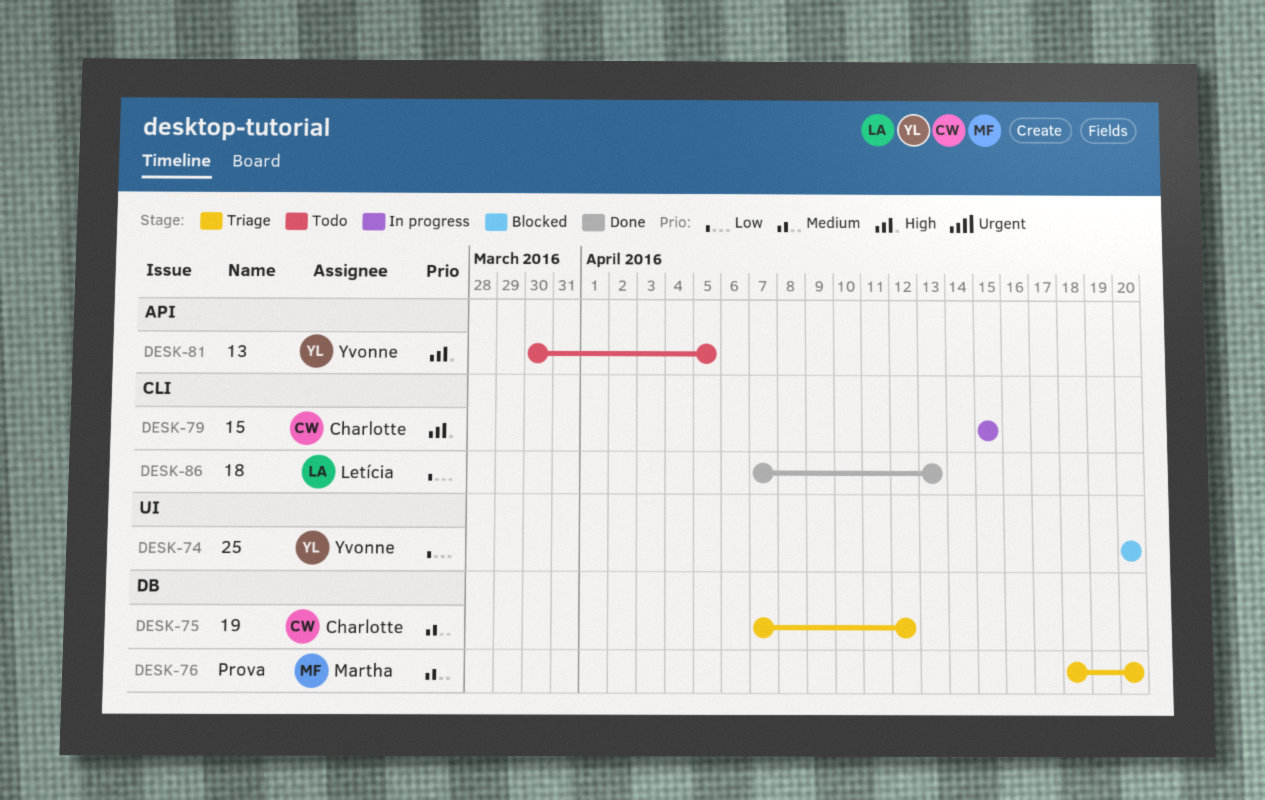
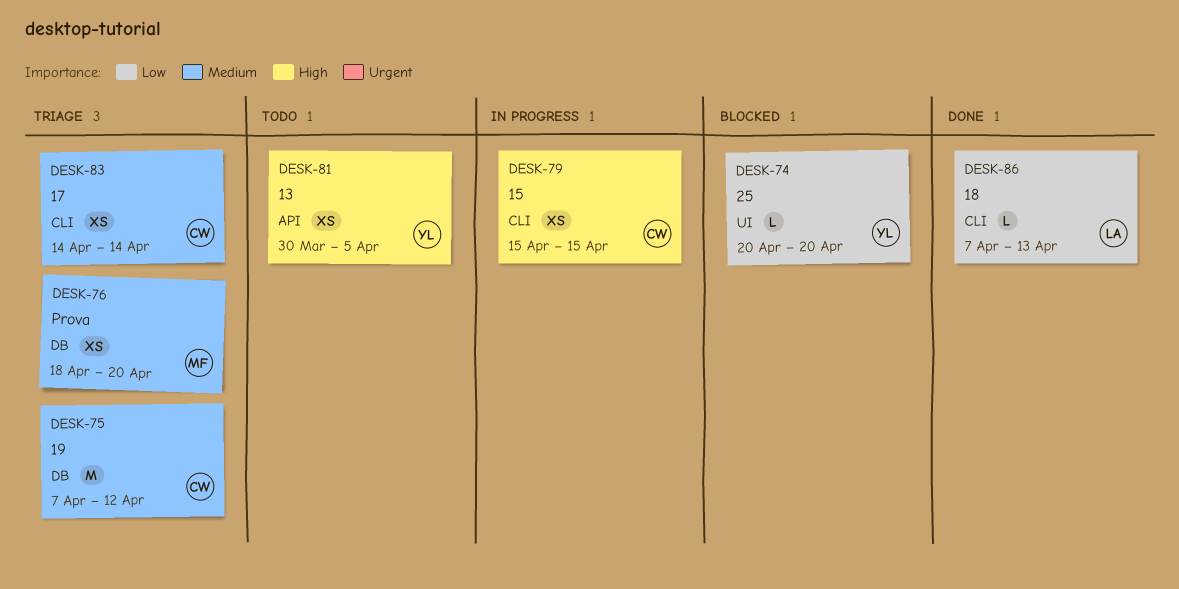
DESK-83: none -> present

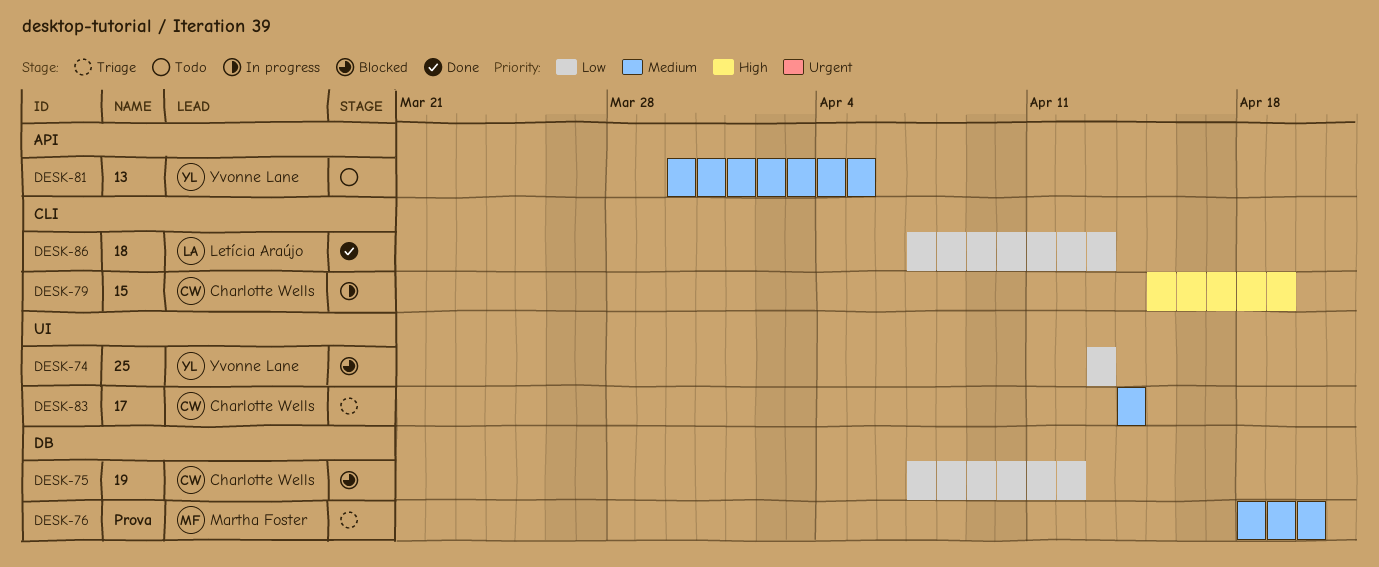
DESK-74, start: Apr 20 -> Apr 13
DESK-74, due: Apr 20 -> Apr 13
DESK-75, status: Triage -> Blocked
DESK-75, priority: Medium -> Low
DESK-79, due: Apr 15 -> Apr 19
DESK-81, priority: High -> Medium
DESK-83, label: CLI -> UI

